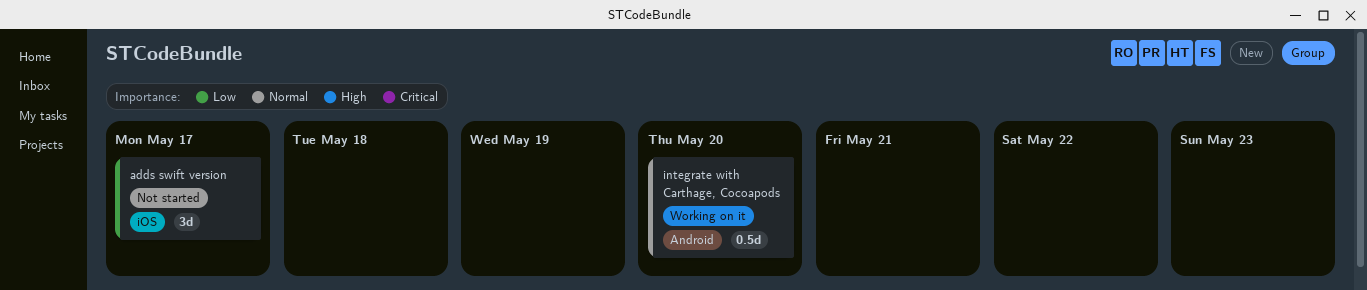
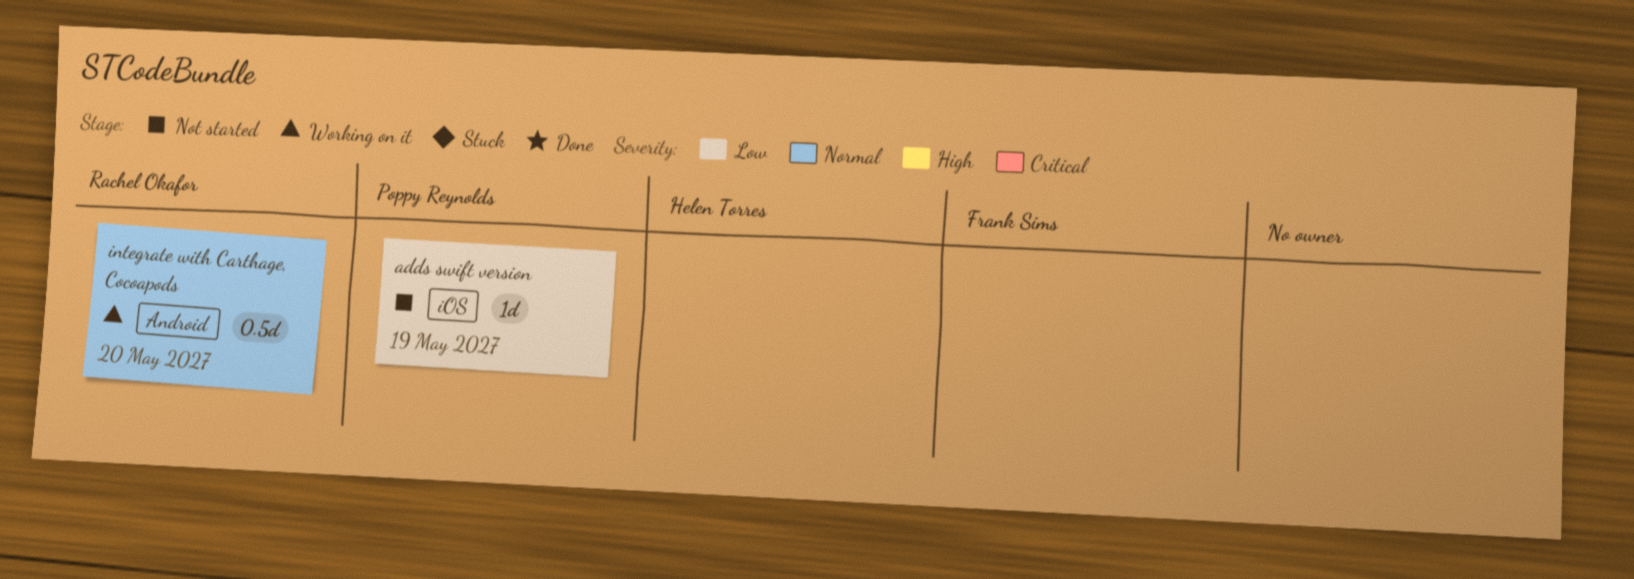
adds swift version, estimate: 3d -> 1d
adds swift version, due: May 17 -> May 19

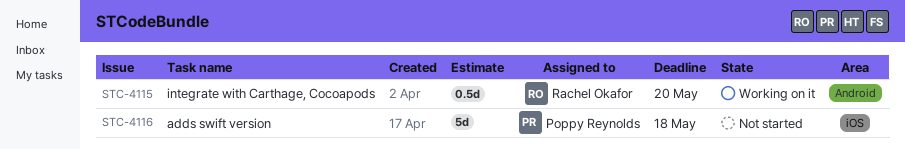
adds swift version, estimate: 1d -> 5d
adds swift version, due: May 19 -> May 18

